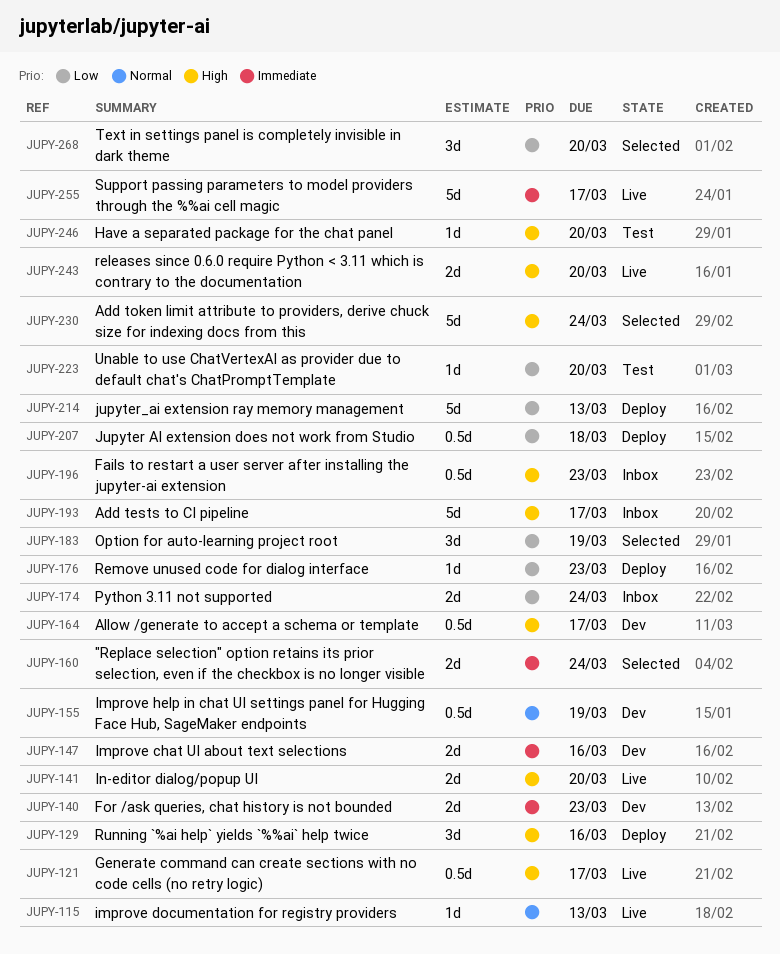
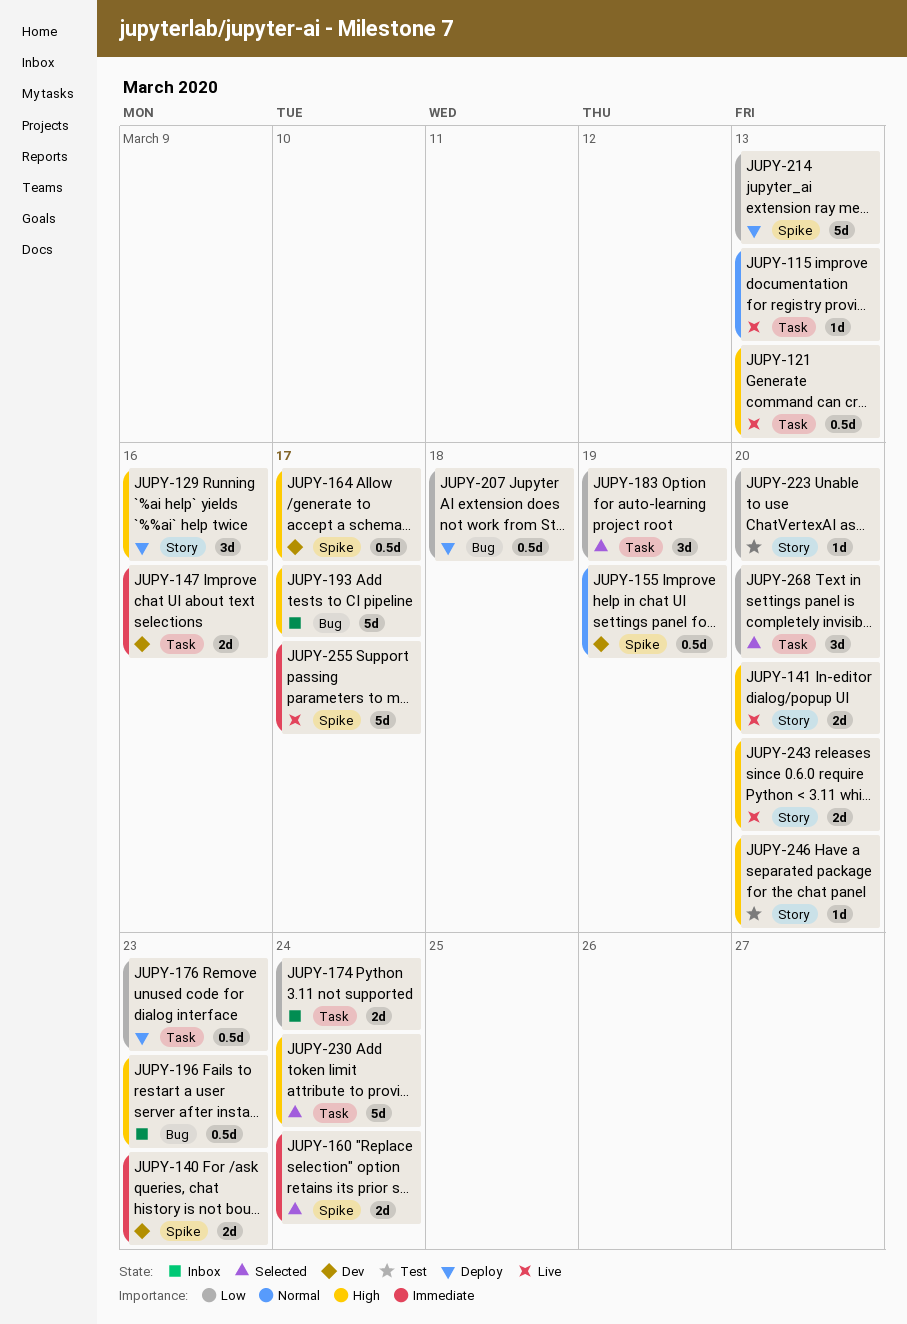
JUPY-121, due: Mar 17 -> Mar 13
JUPY-176, estimate: 1d -> 0.5d

